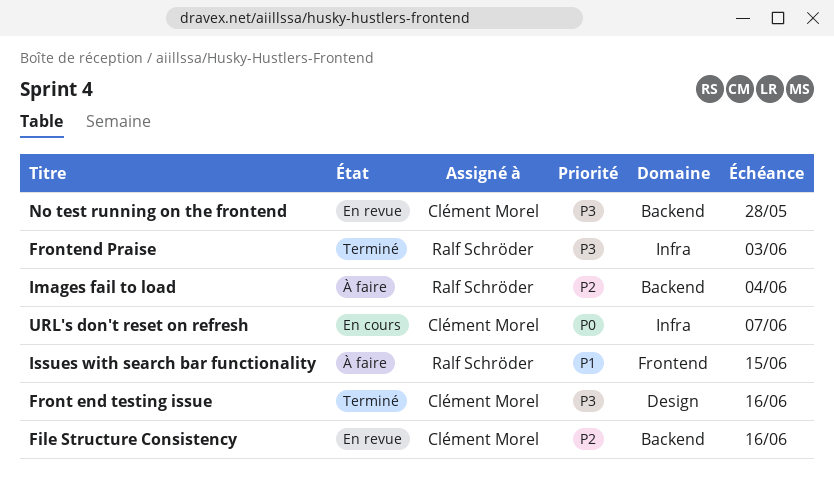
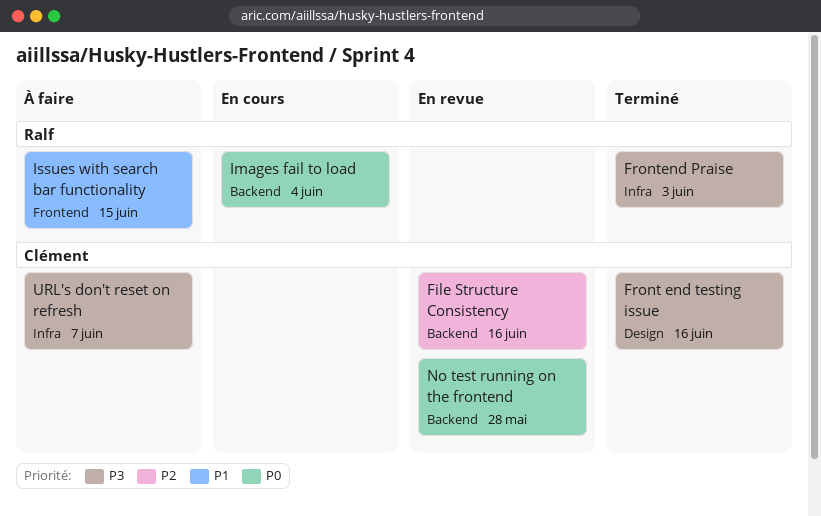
Images fail to load, status: À faire -> En cours
Images fail to load, priority: P2 -> P0
No test running on the frontend, priority: P3 -> P0
URL's don't reset on refresh, status: En cours -> À faire
URL's don't reset on refresh, priority: P0 -> P3

